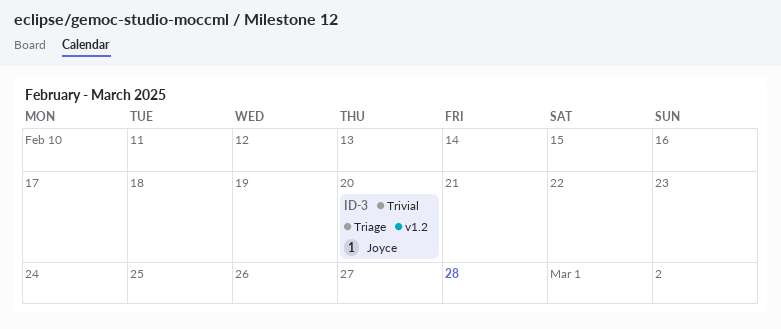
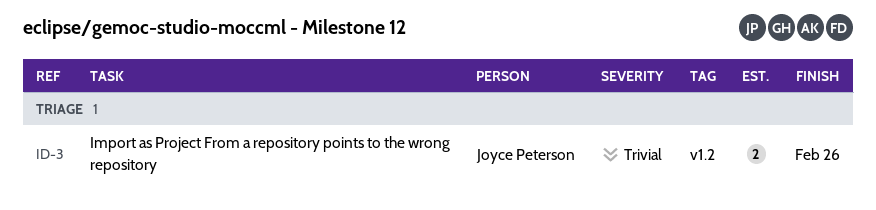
ID-3, estimate: 1 -> 2
ID-3, due: Feb 20 -> Feb 26

